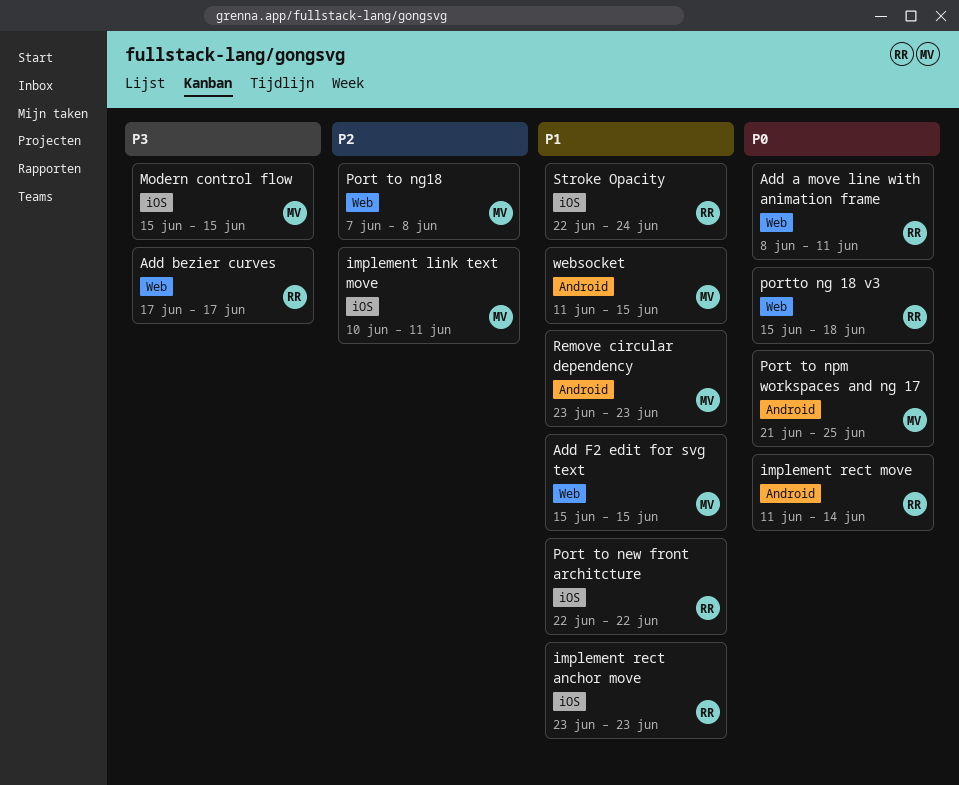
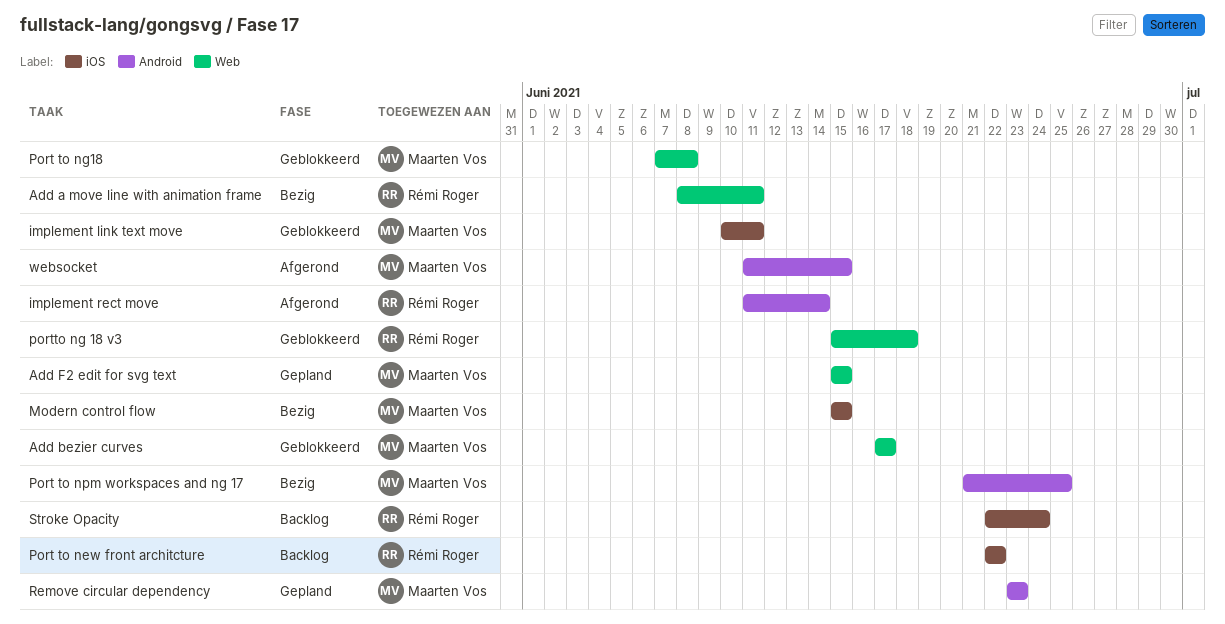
Add bezier curves, owner: Rémi Roger -> Maarten Vos
implement rect anchor move: present -> none

